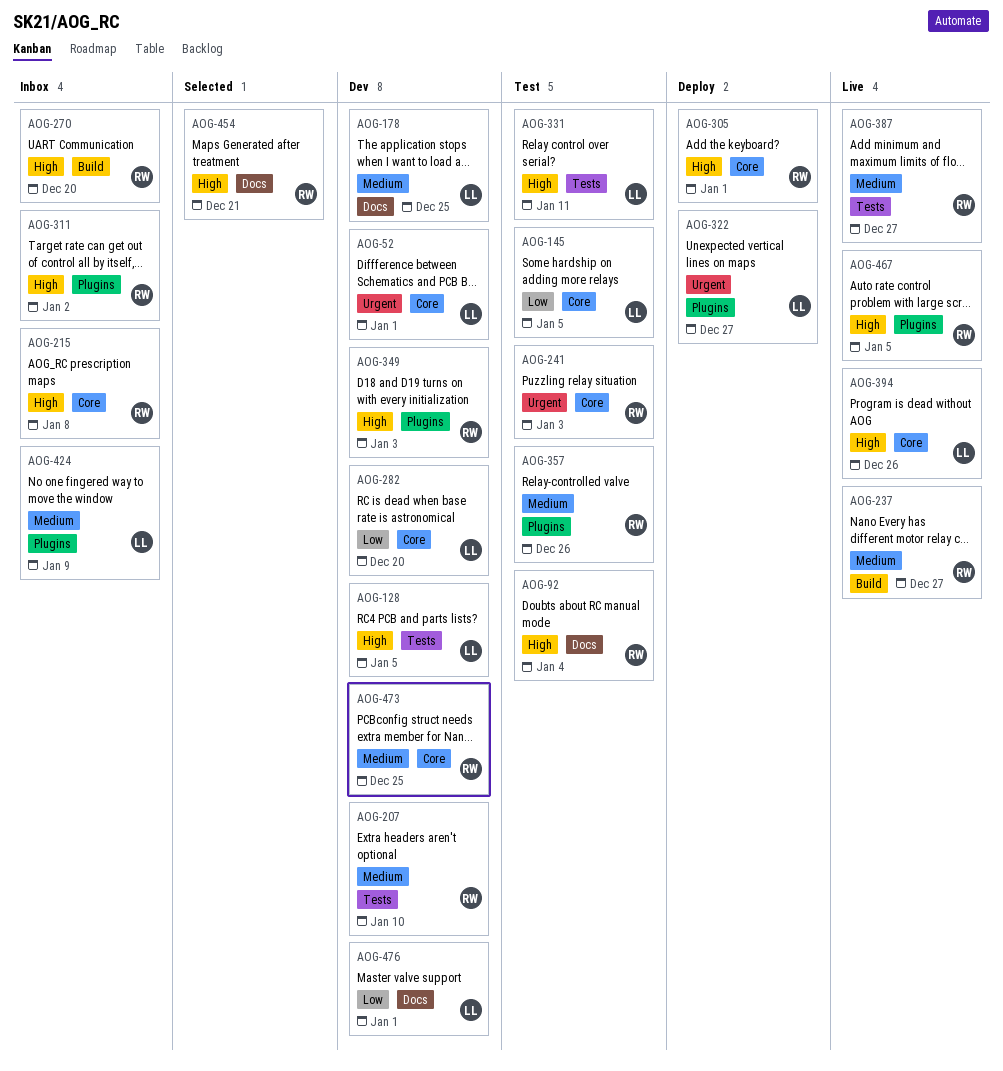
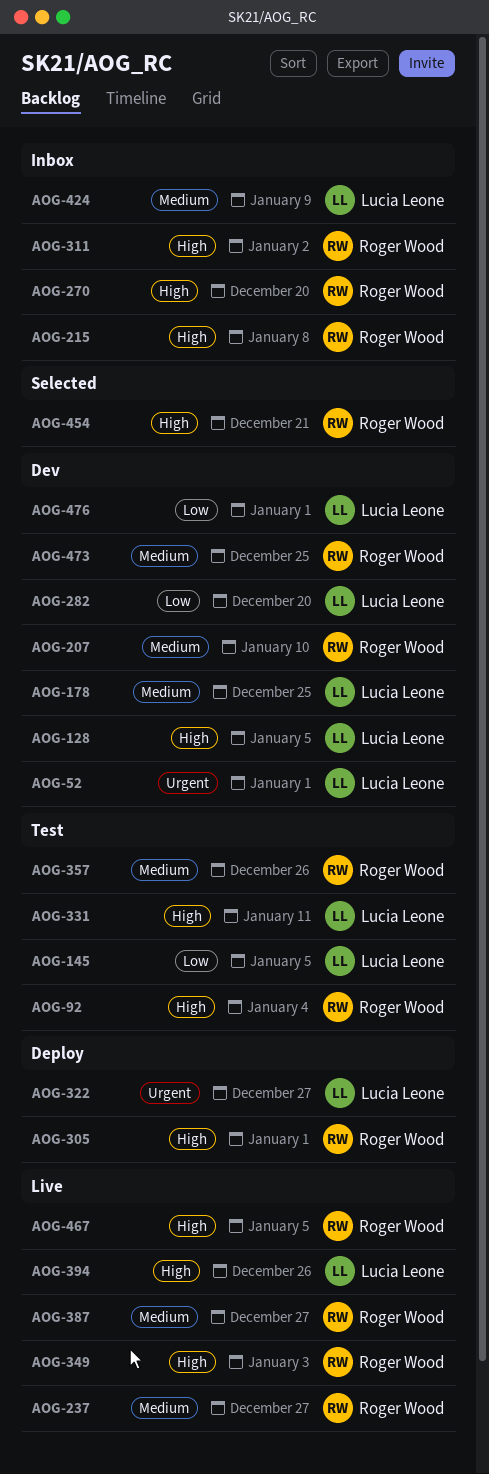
AOG-241: present -> none
AOG-349, status: Dev -> Live

